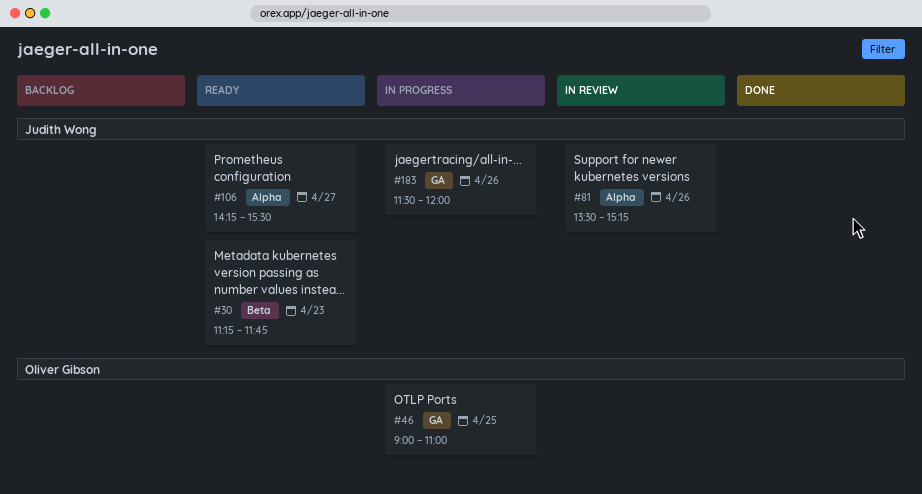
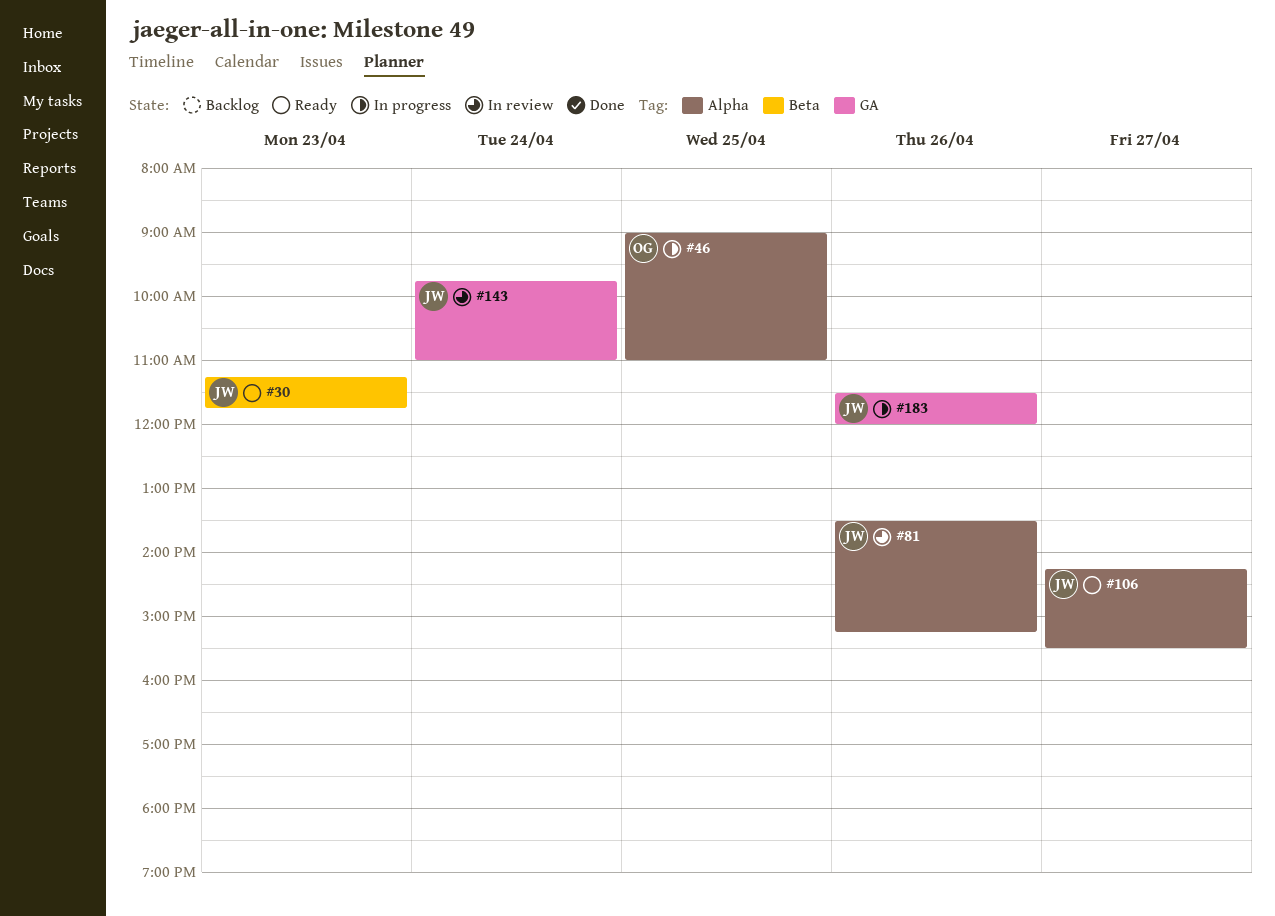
#46, label: GA -> Alpha
#143: none -> present

